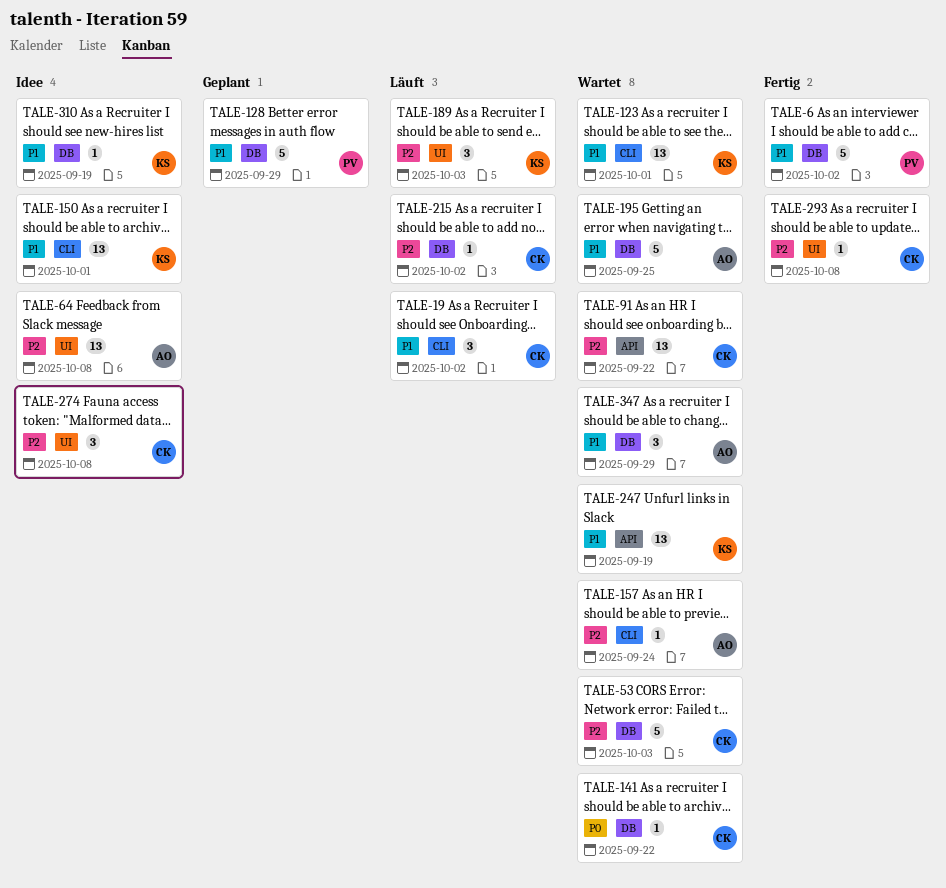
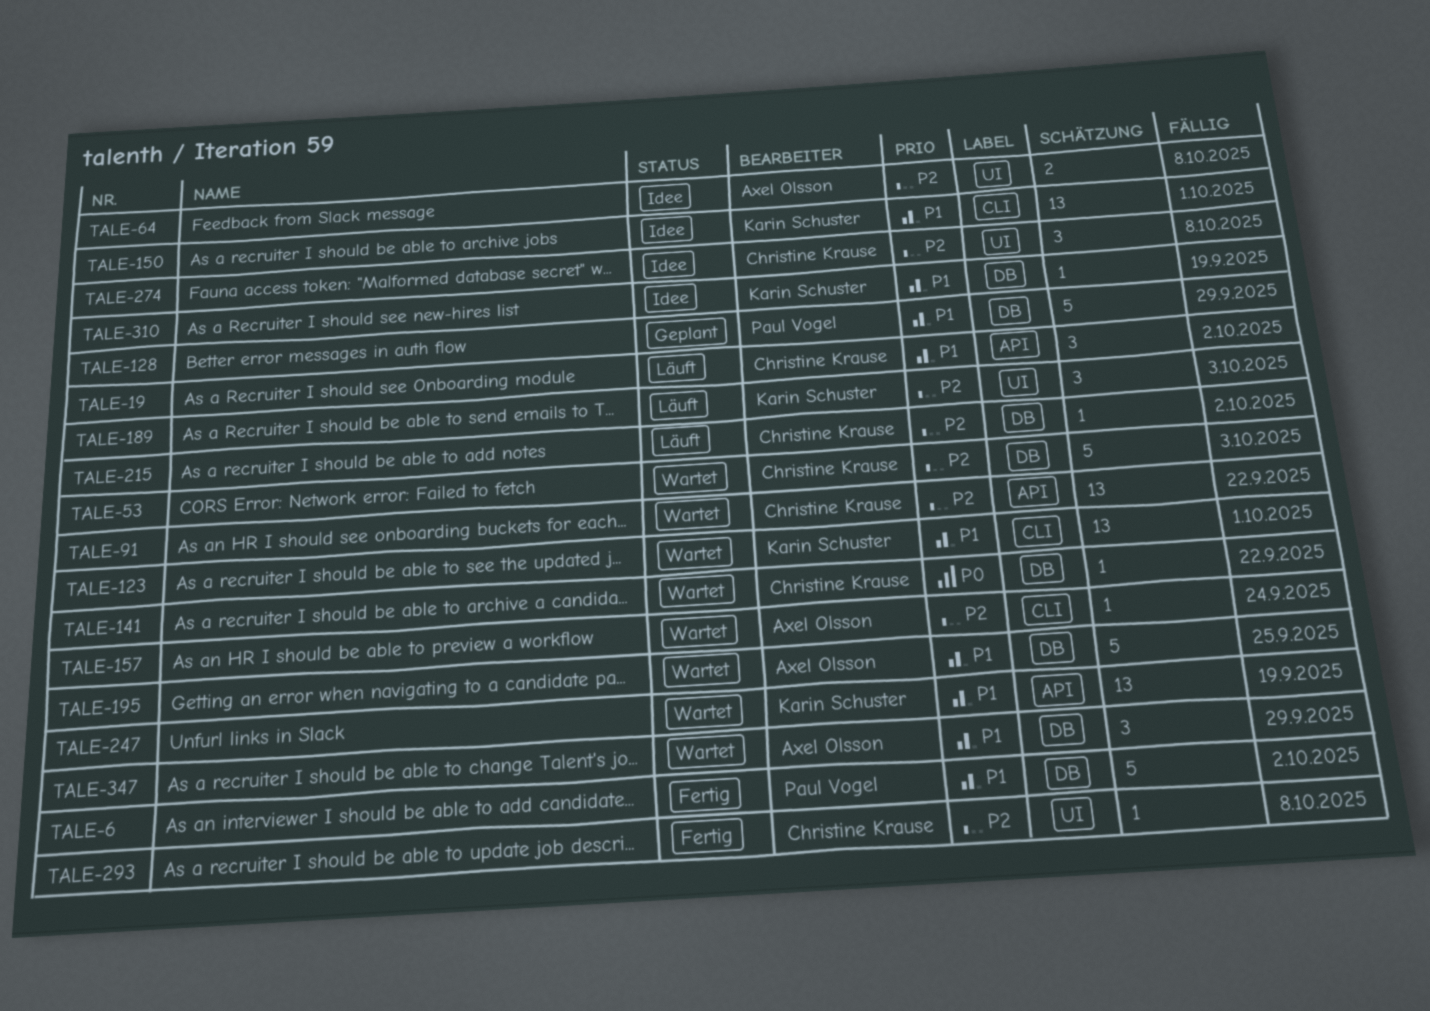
TALE-19, label: CLI -> API
TALE-64, estimate: 13 -> 2

